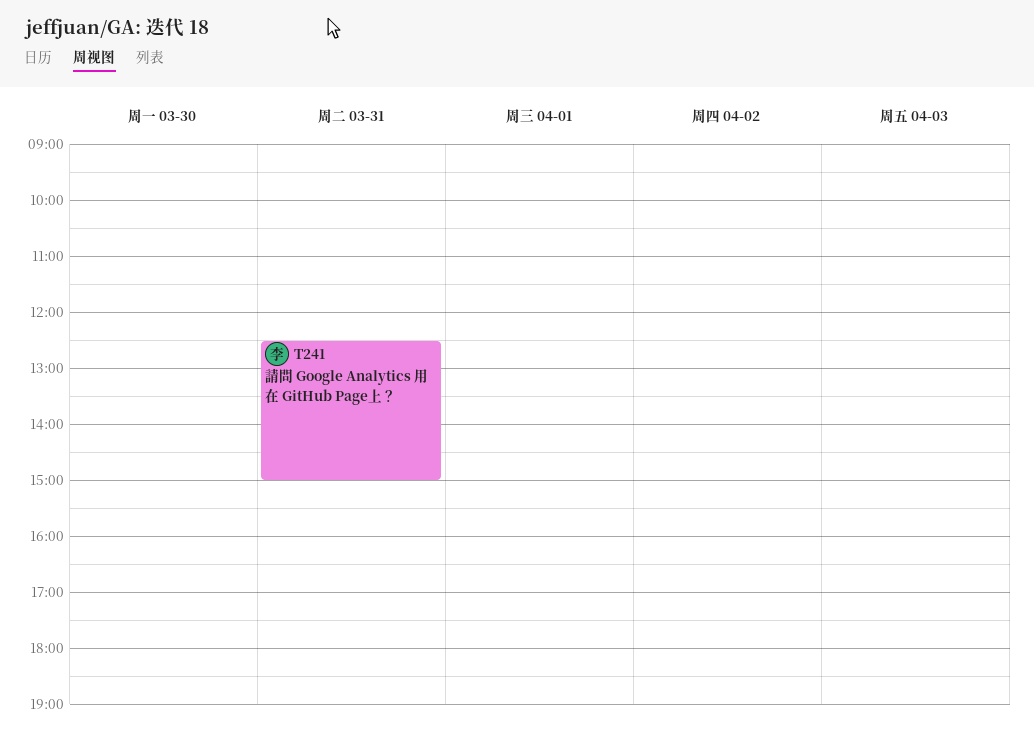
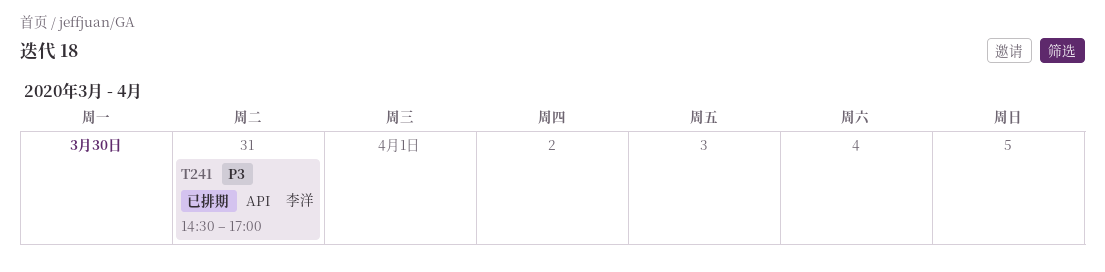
T241, begins: 12:30 -> 14:30
T241, ends: 15:00 -> 17:00

